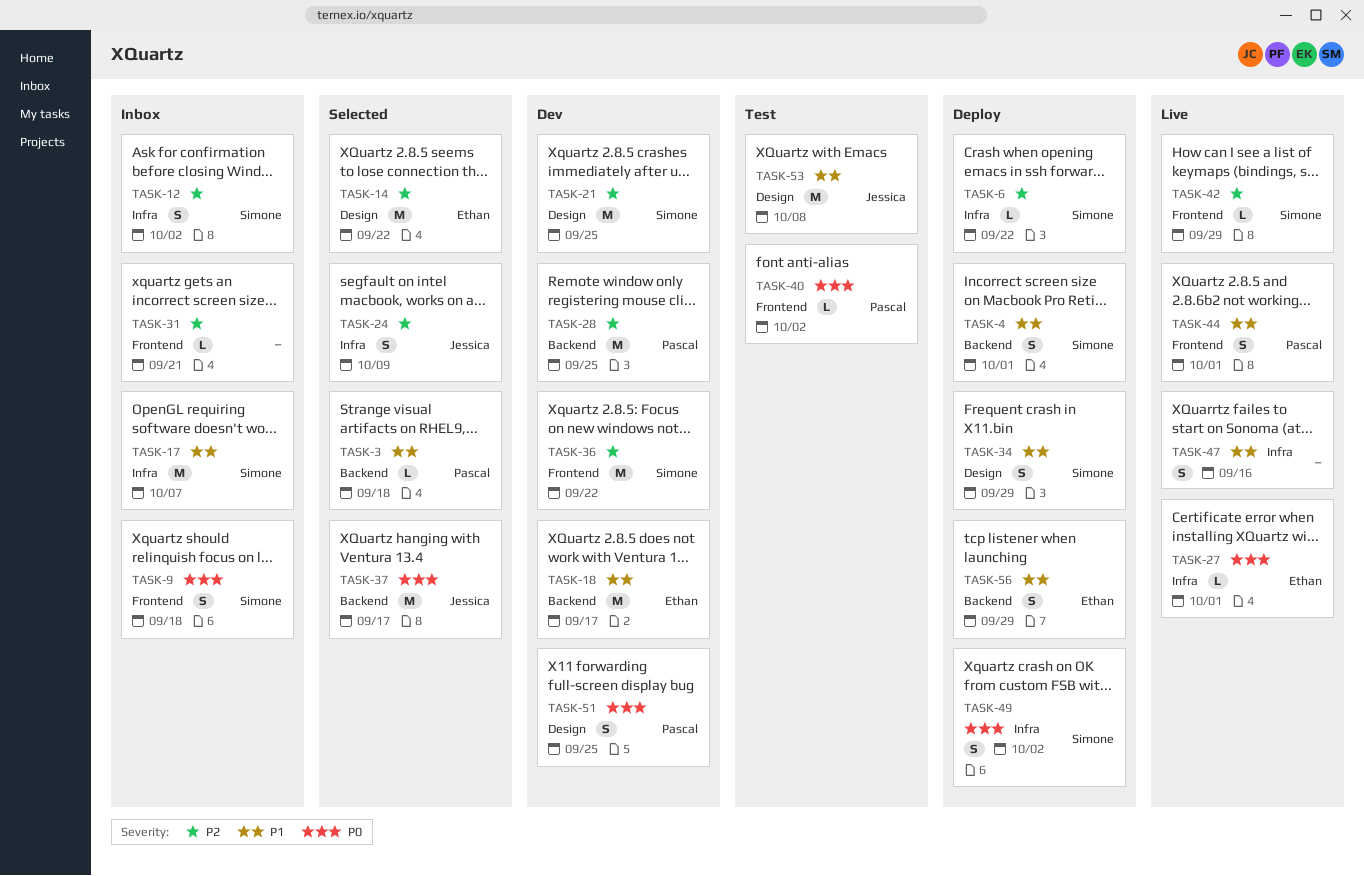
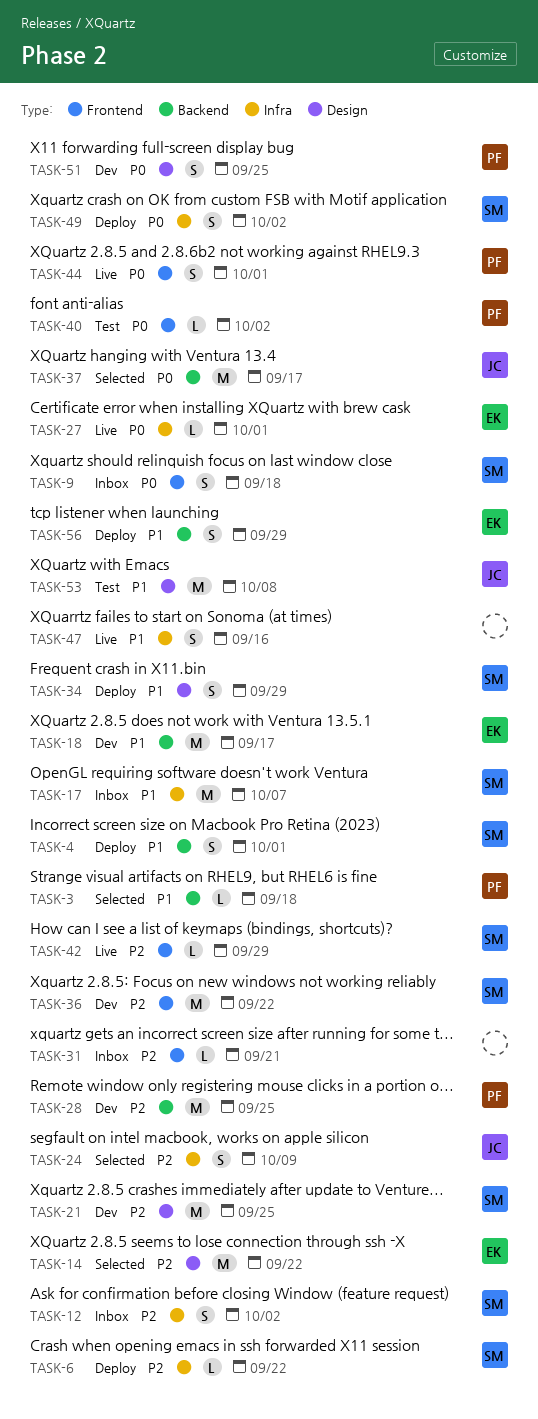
TASK-44, priority: P1 -> P0

